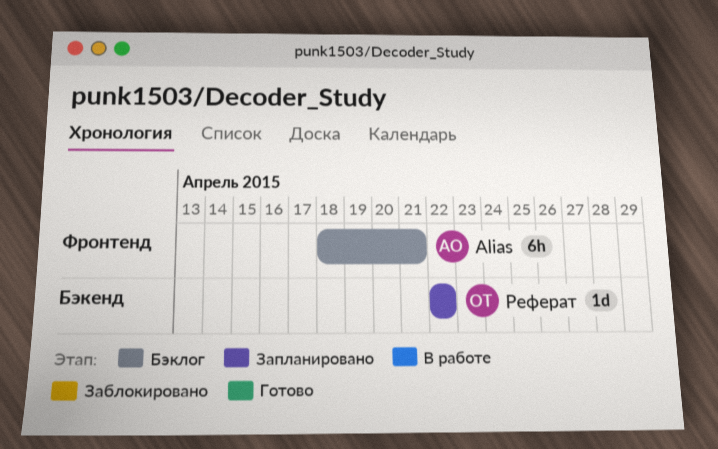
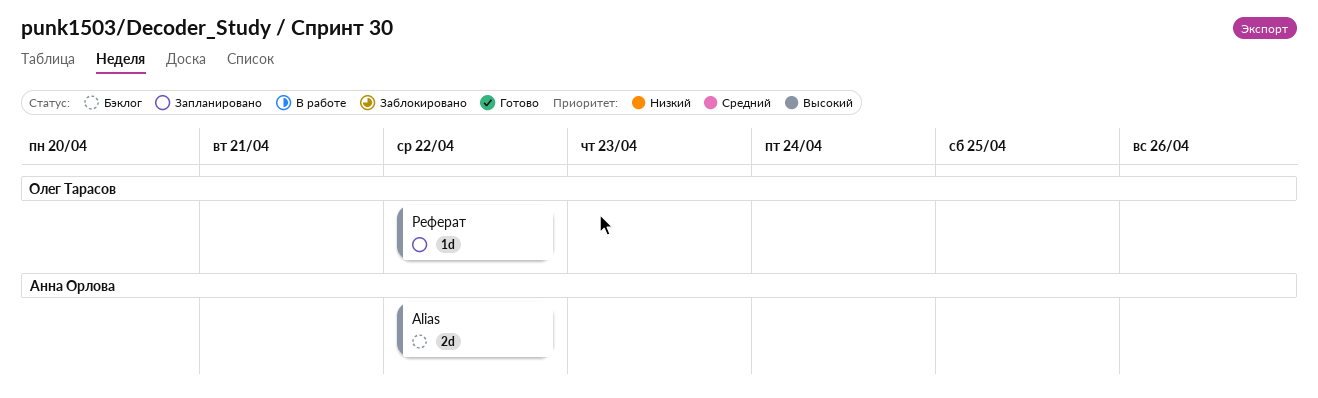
Alias, estimate: 6h -> 2d
Alias, due: Apr 21 -> Apr 22

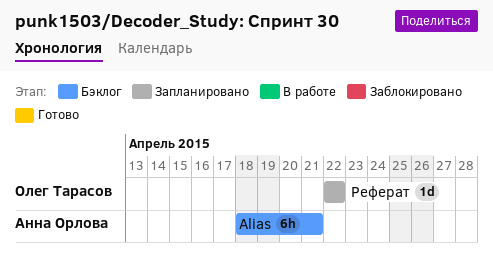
Alias, estimate: 2d -> 6h
Alias, due: Apr 22 -> Apr 21

